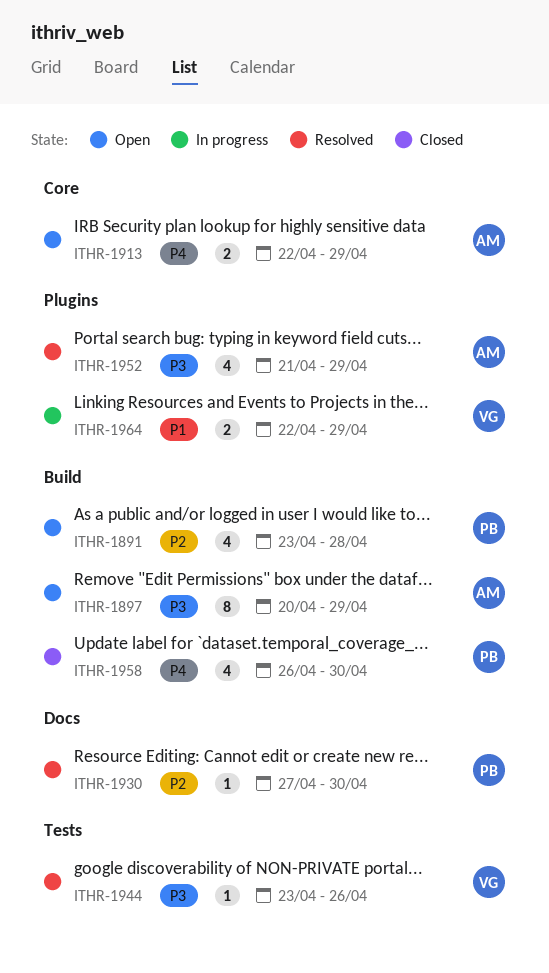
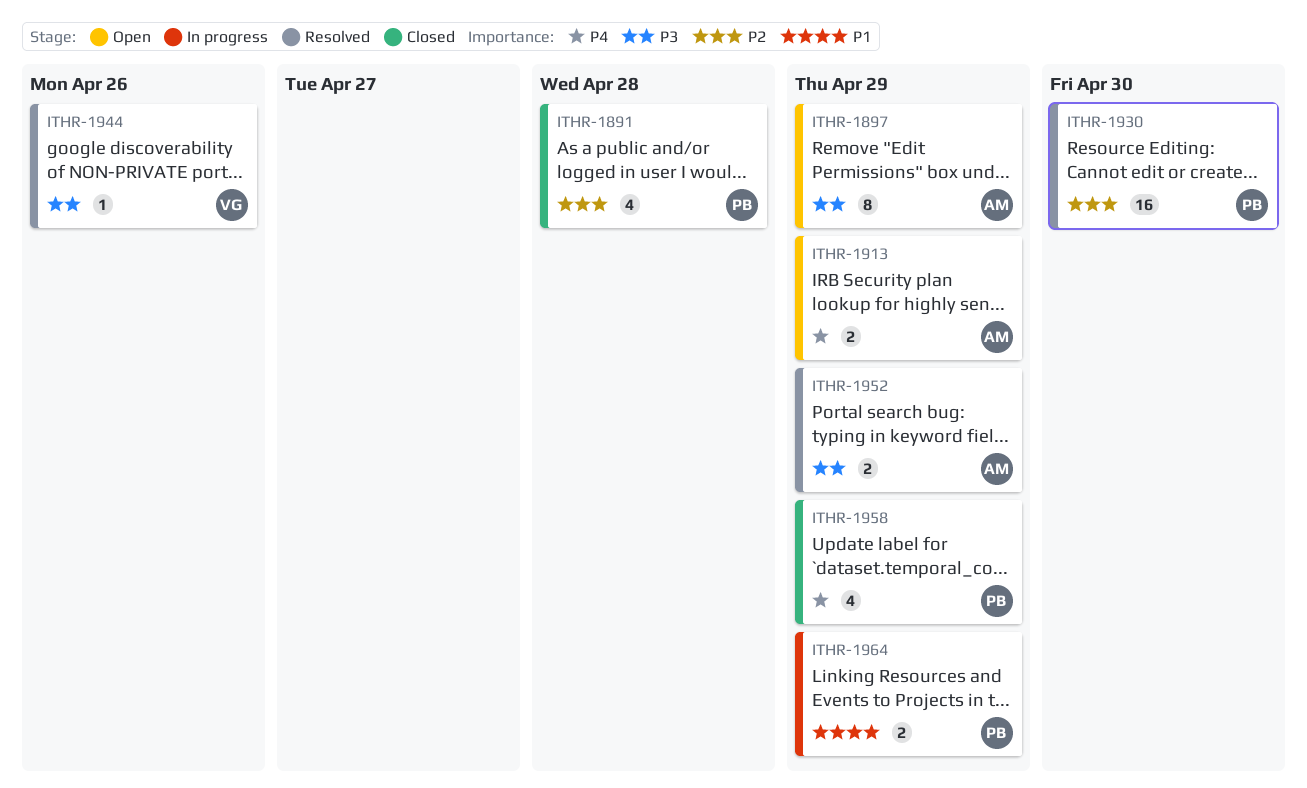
ITHR-1891, status: Open -> Closed
ITHR-1930, estimate: 1 -> 16
ITHR-1952, estimate: 4 -> 2
ITHR-1958, due: Apr 30 -> Apr 29
ITHR-1964, owner: VG -> PB

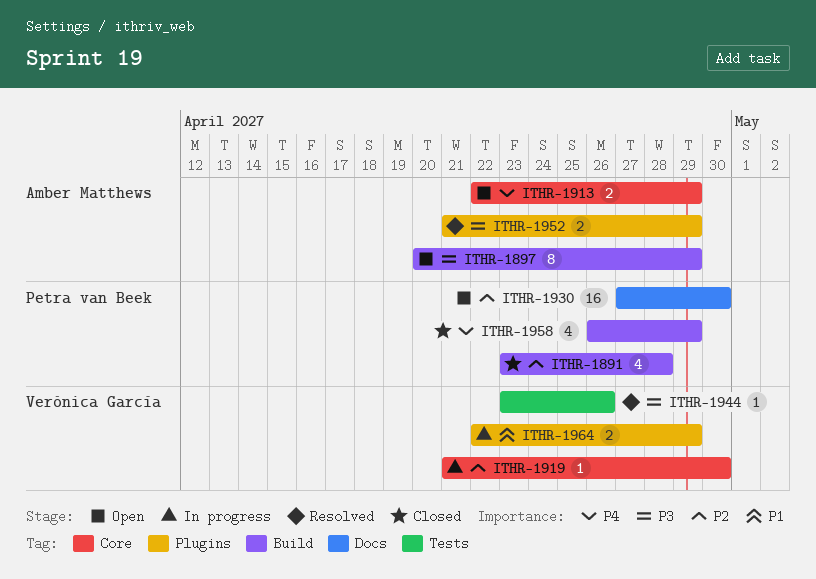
ITHR-1919: none -> present
ITHR-1930, status: Resolved -> Open
ITHR-1964, owner: Petra van Beek -> Verónica García

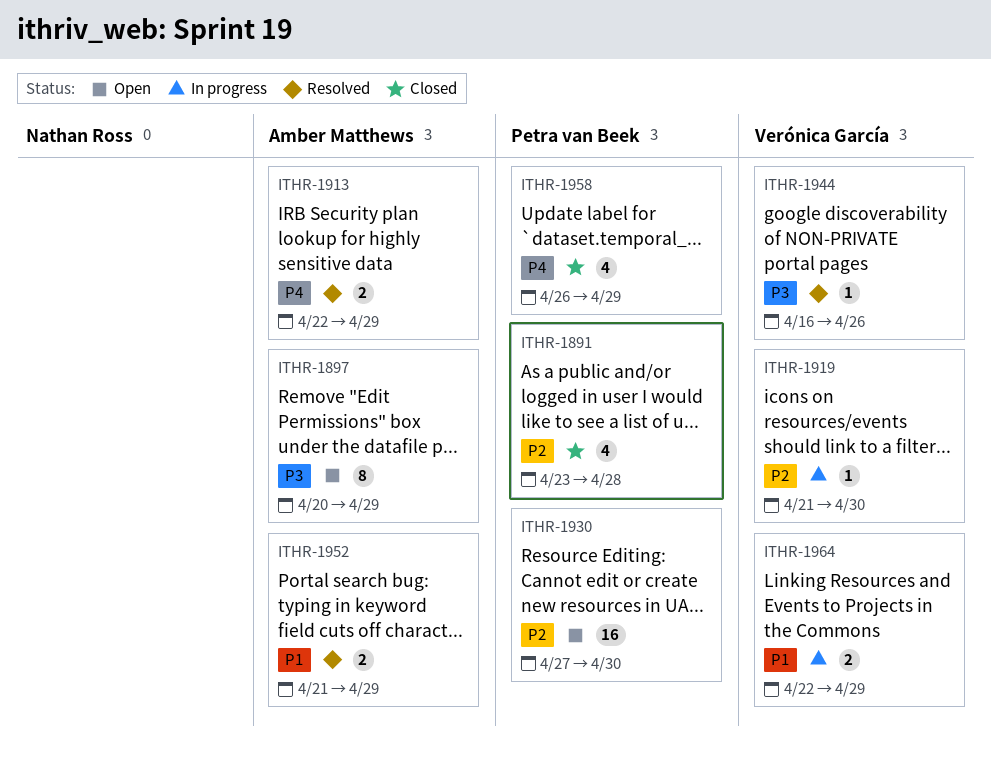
ITHR-1913, status: Open -> Resolved
ITHR-1944, start: Apr 23 -> Apr 16
ITHR-1952, priority: P3 -> P1

